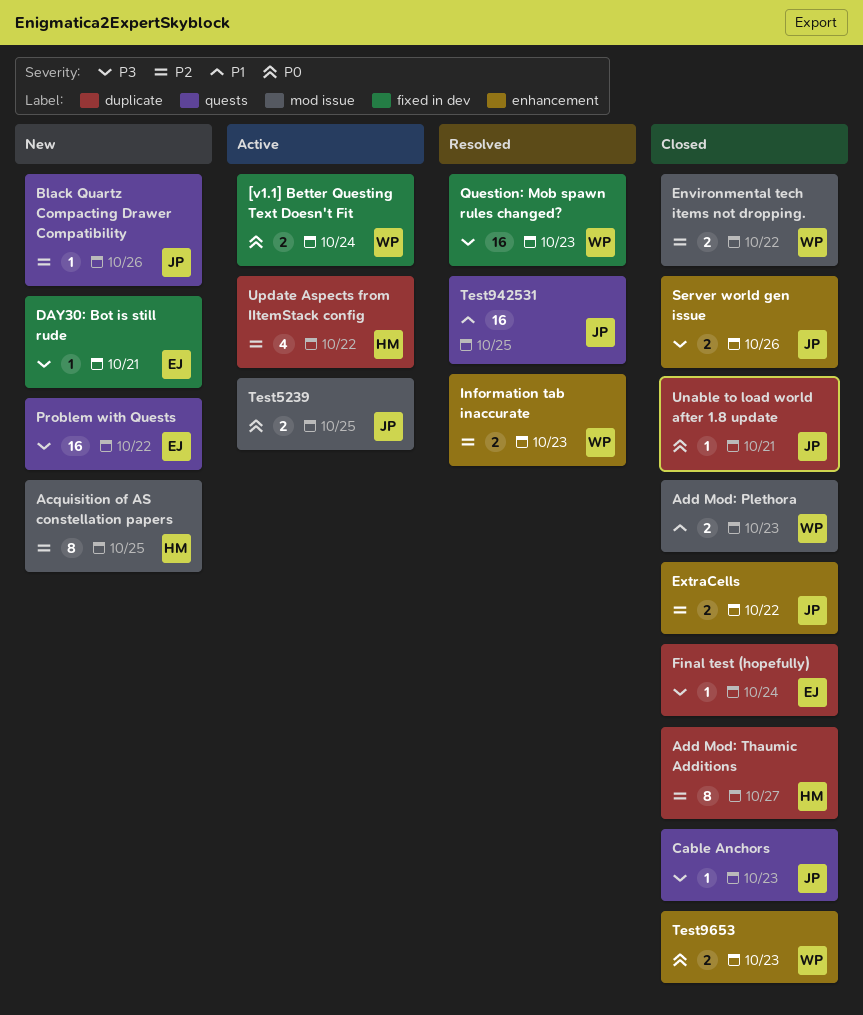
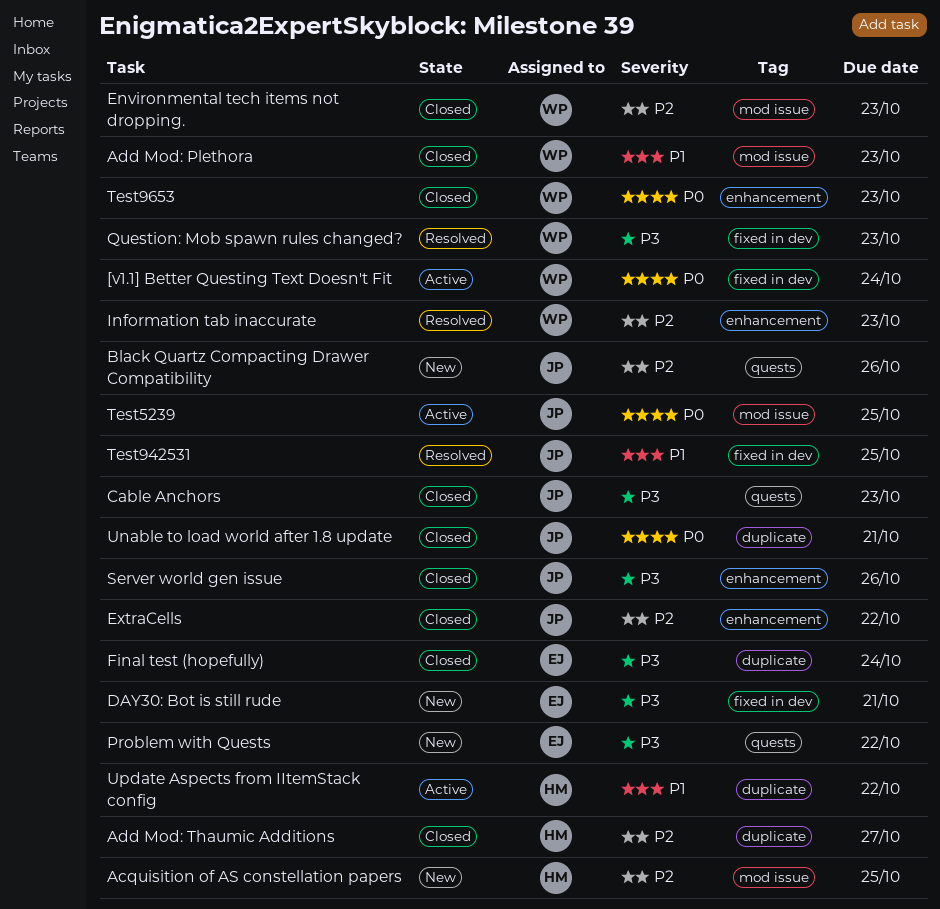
Environmental tech items not dropping., due: Oct 22 -> Oct 23
Test942531, label: quests -> fixed in dev
Update Aspects from IItemStack config, priority: P2 -> P1

